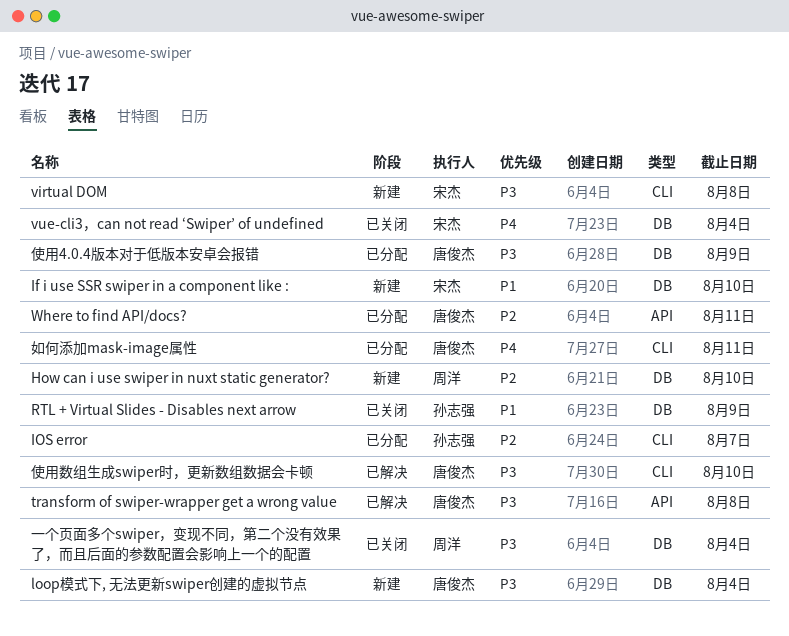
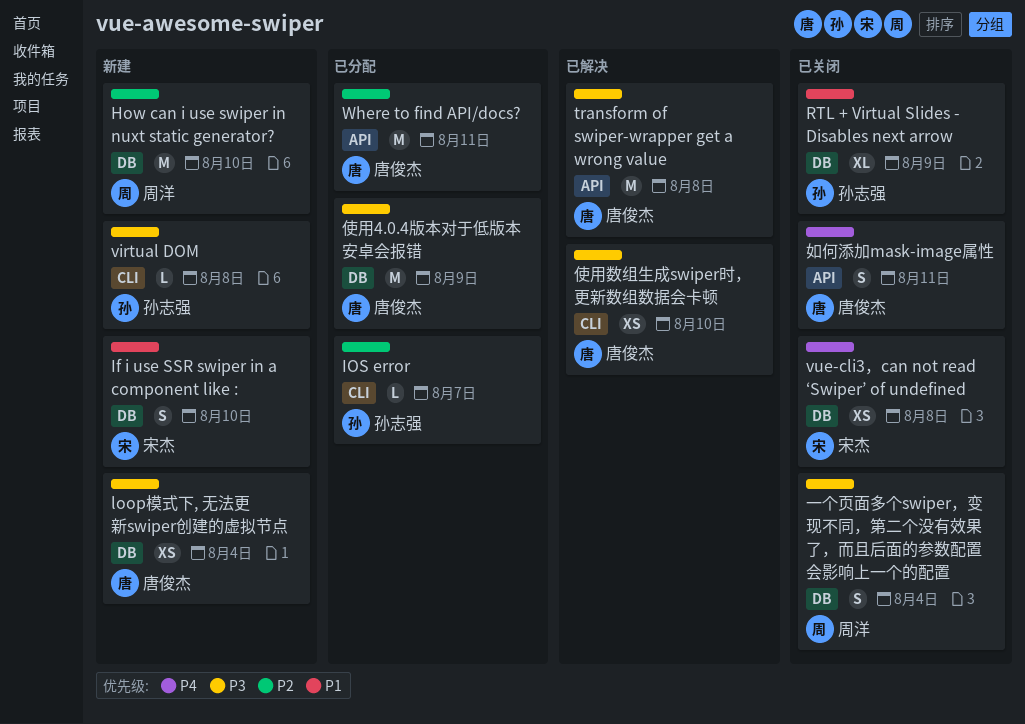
virtual DOM, owner: 宋杰 -> 孙志强
vue-cli3，can not read ‘Swiper’ of undefined, due: Aug 4 -> Aug 8
如何添加mask-image属性, status: 已分配 -> 已关闭
如何添加mask-image属性, label: CLI -> API

